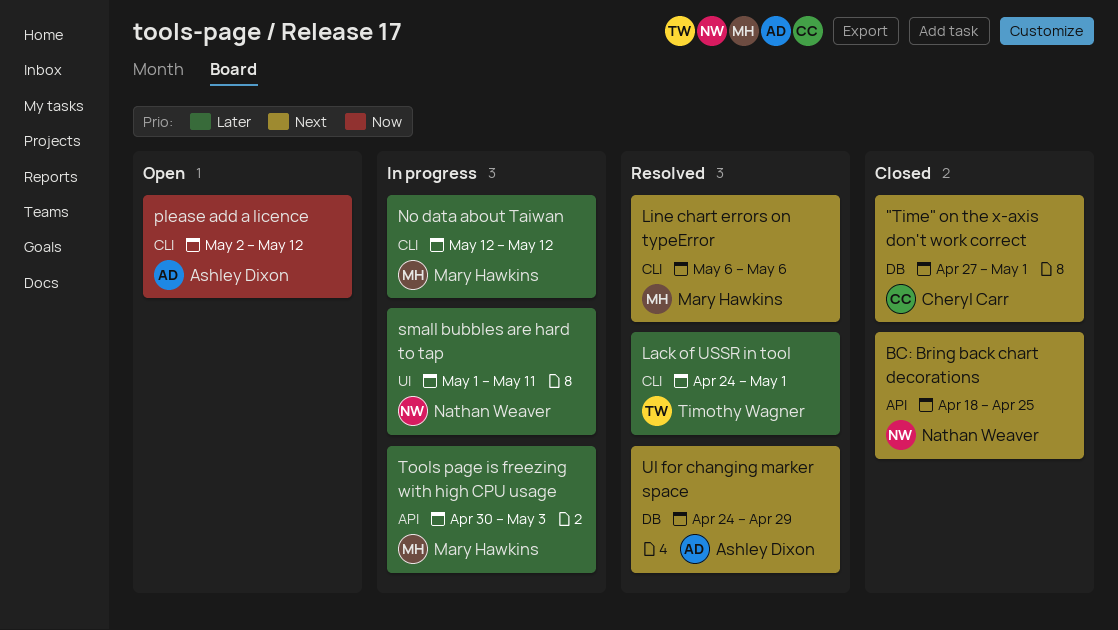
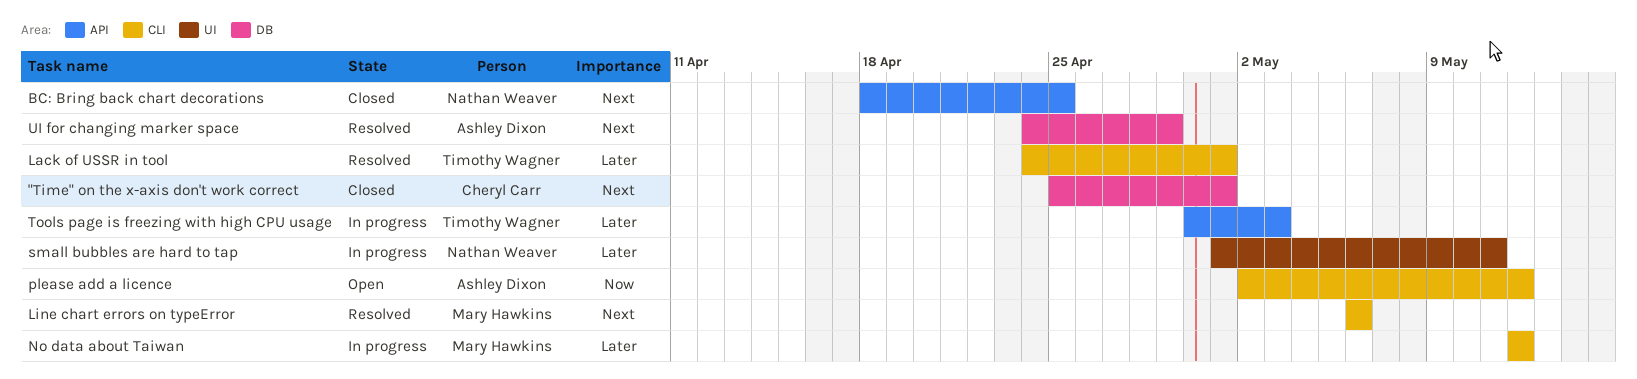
"Time" on the x-axis don't work correct, start: Apr 27 -> Apr 25
Tools page is freezing with high CPU usage, owner: Mary Hawkins -> Timothy Wagner

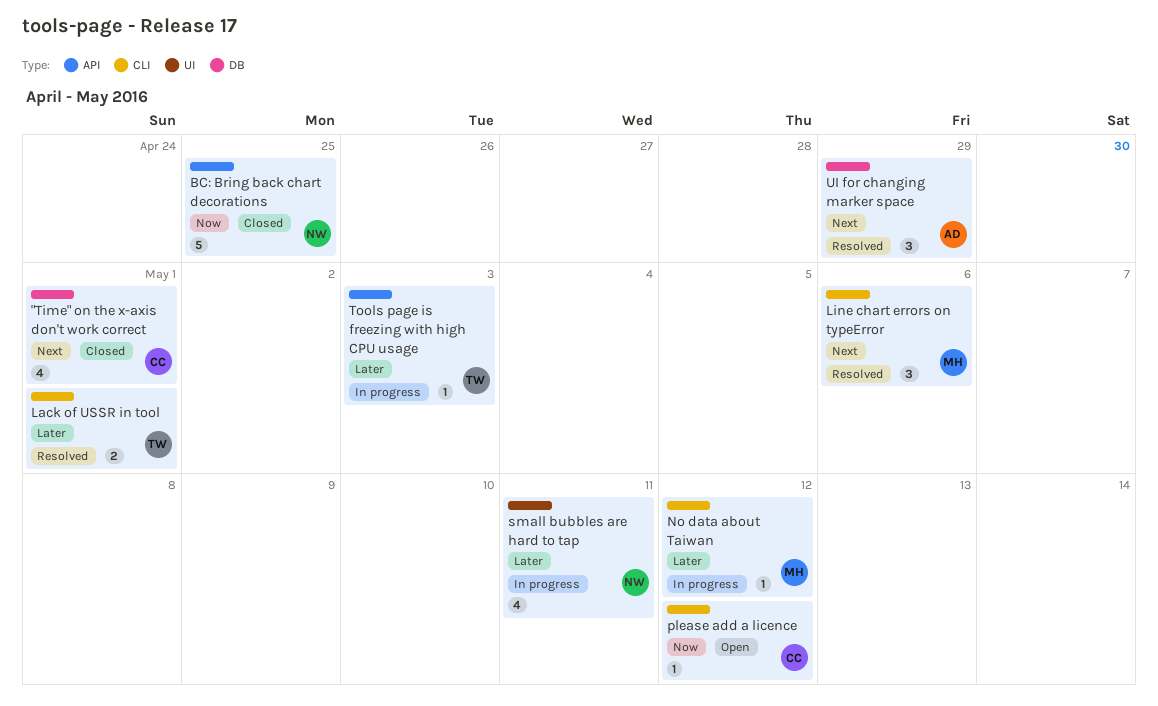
BC: Bring back chart decorations, priority: Next -> Now
please add a licence, owner: Ashley Dixon -> Cheryl Carr

